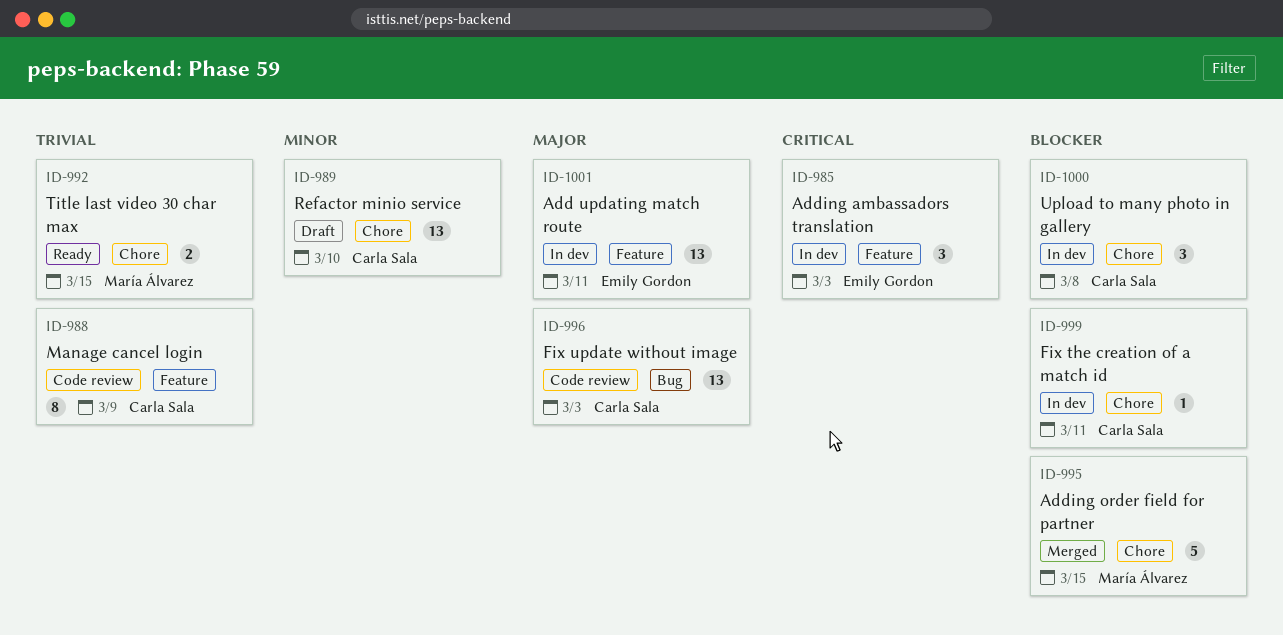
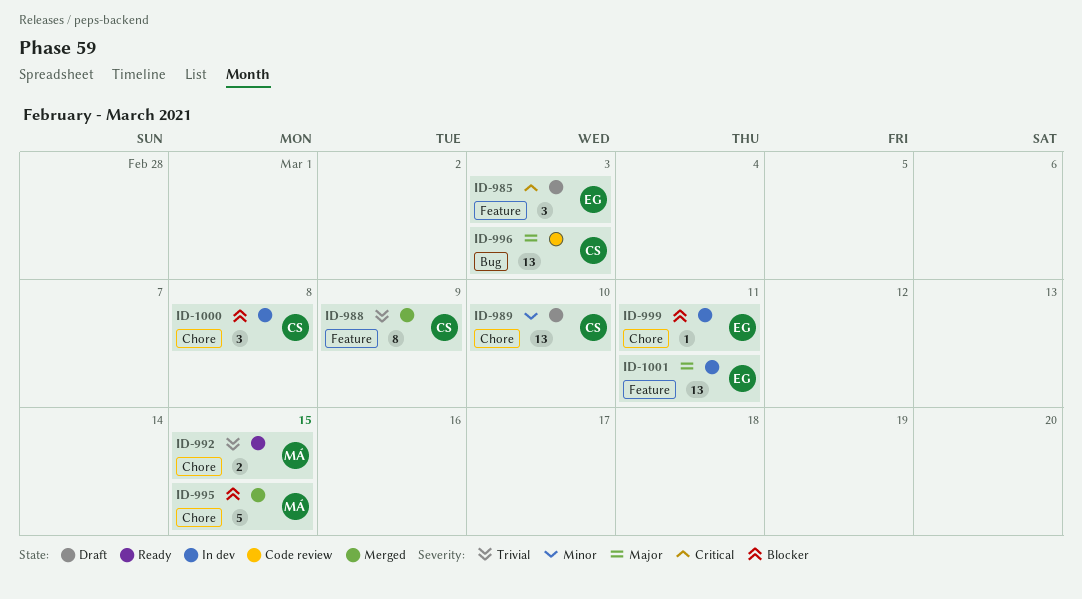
ID-985, status: In dev -> Draft
ID-988, status: Code review -> Merged
ID-999, owner: Carla Sala -> Emily Gordon

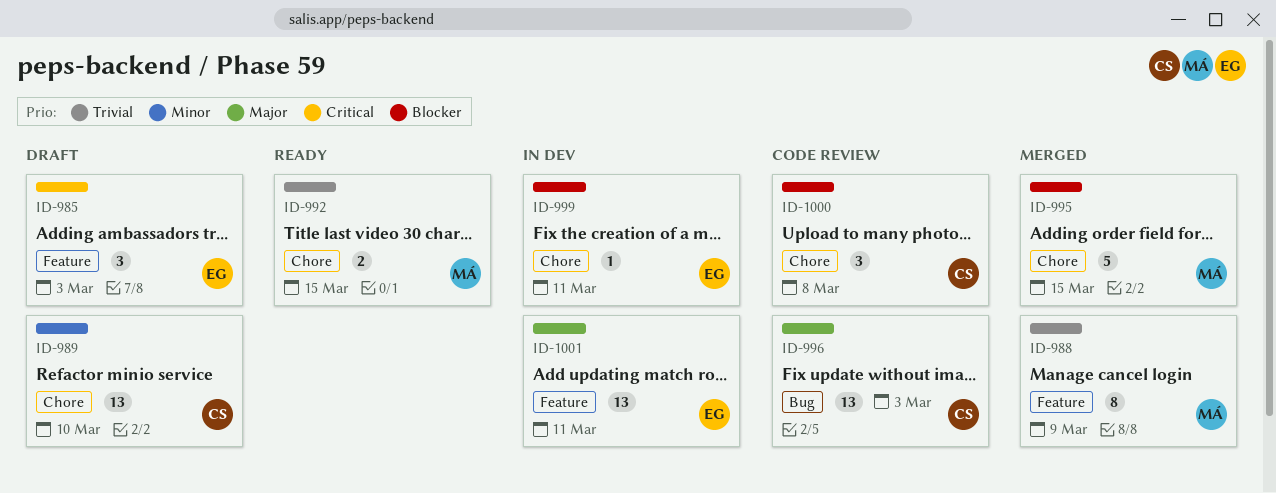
ID-988, owner: CS -> MÁ
ID-1000, status: In dev -> Code review

